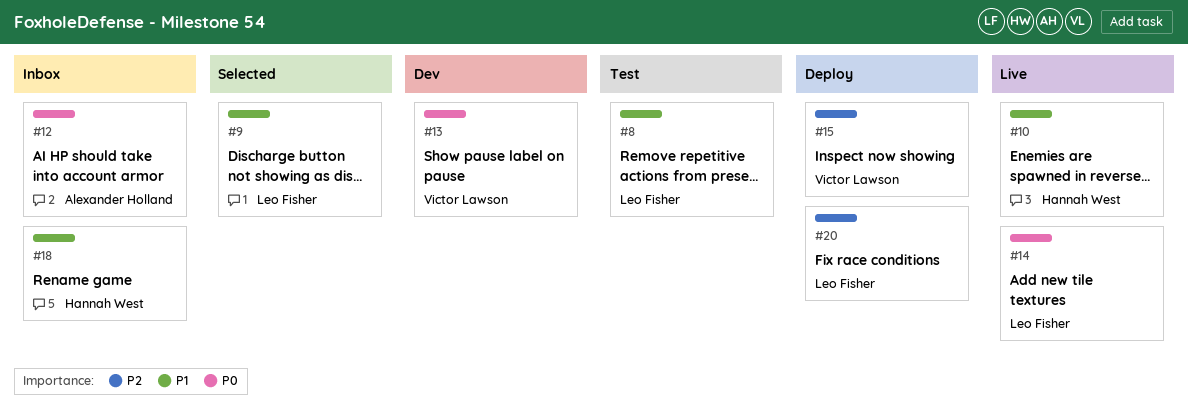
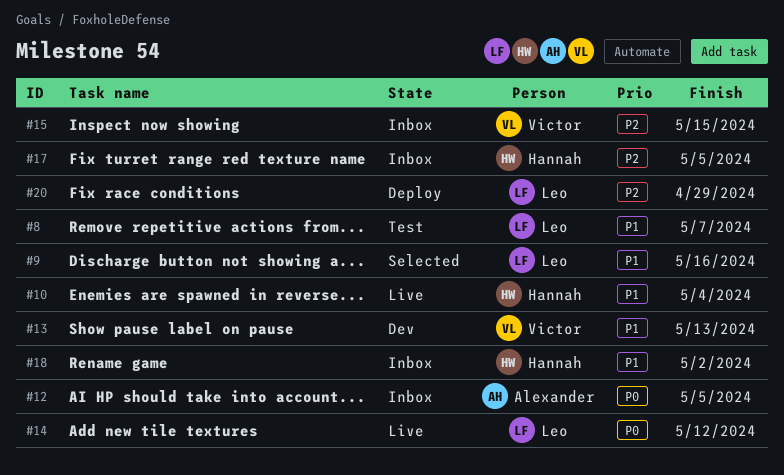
#13, priority: P0 -> P1
#15, status: Deploy -> Inbox
#17: none -> present

